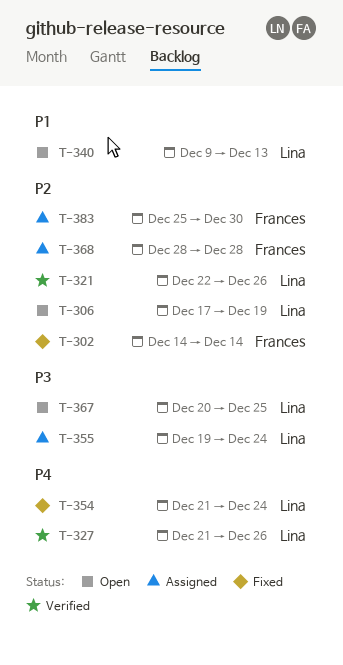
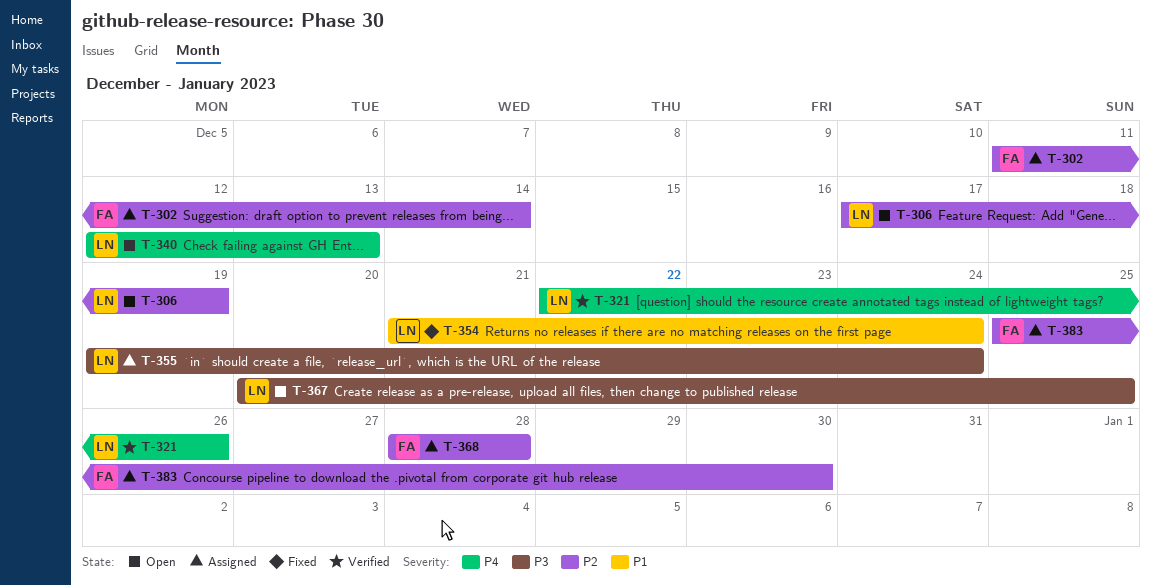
T-302, status: Fixed -> Assigned
T-302, start: Dec 14 -> Dec 11
T-321, priority: P2 -> P4
T-327: present -> none
T-340, priority: P1 -> P4
T-340, start: Dec 9 -> Dec 12
T-354, priority: P4 -> P1

